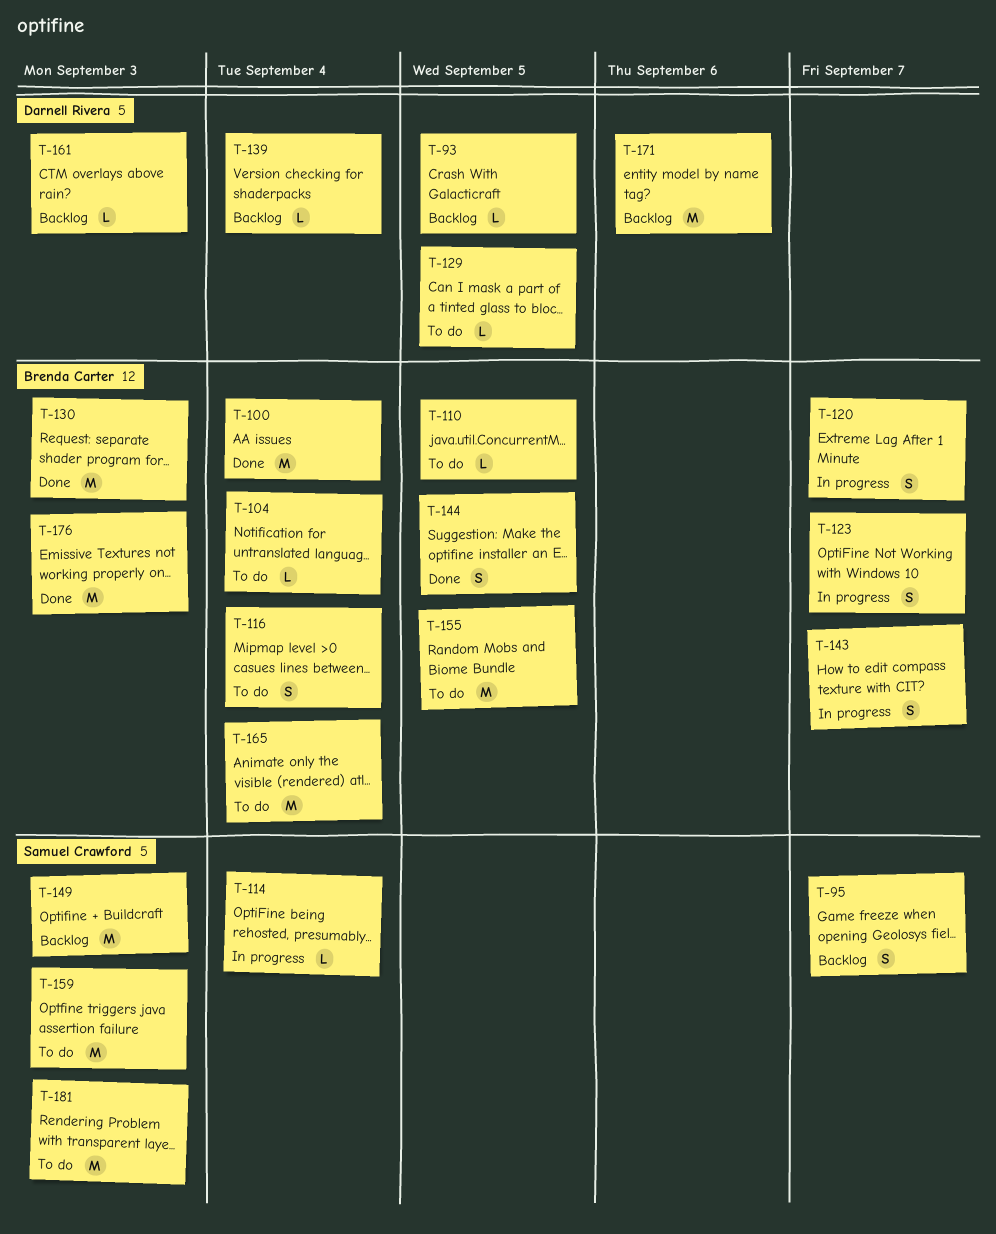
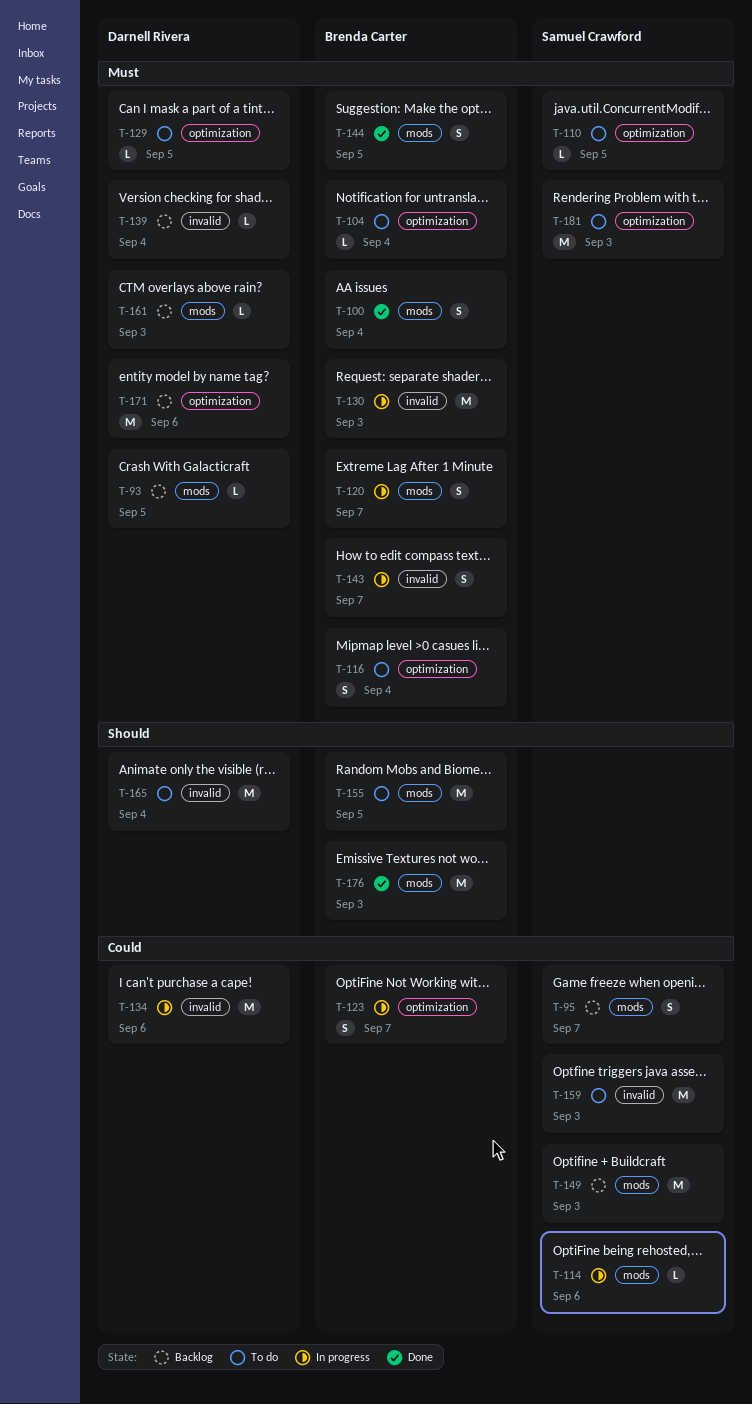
T-100, estimate: M -> S
T-110, owner: Brenda Carter -> Samuel Crawford
T-114, due: Sep 4 -> Sep 6
T-130, status: Done -> In progress
T-134: none -> present
T-165, owner: Brenda Carter -> Darnell Rivera

